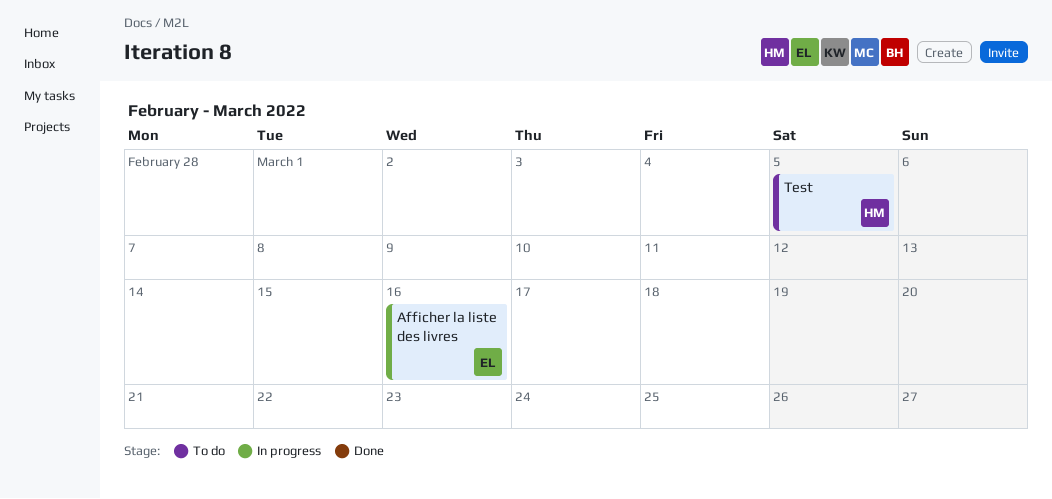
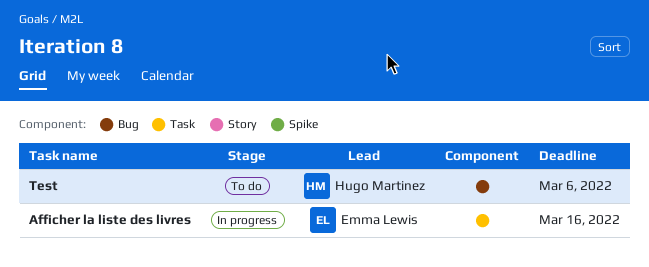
Test, due: Mar 5 -> Mar 6

